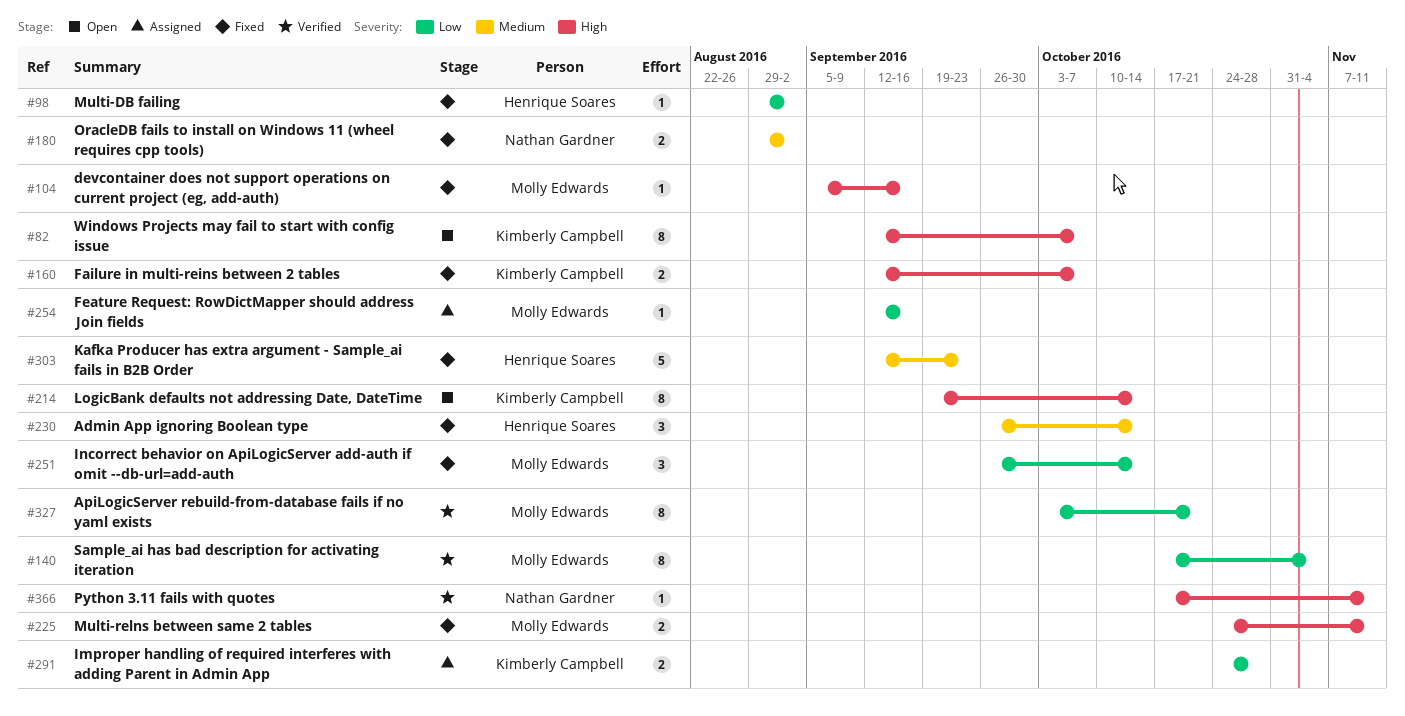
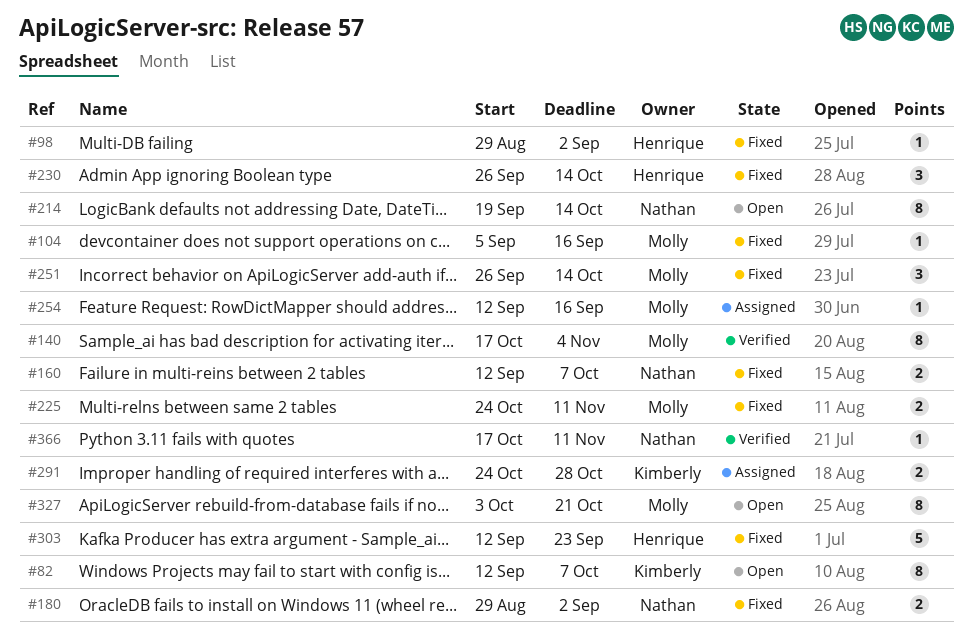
#160, owner: Kimberly Campbell -> Nathan Gardner
#214, owner: Kimberly Campbell -> Nathan Gardner
#327, status: Verified -> Open

